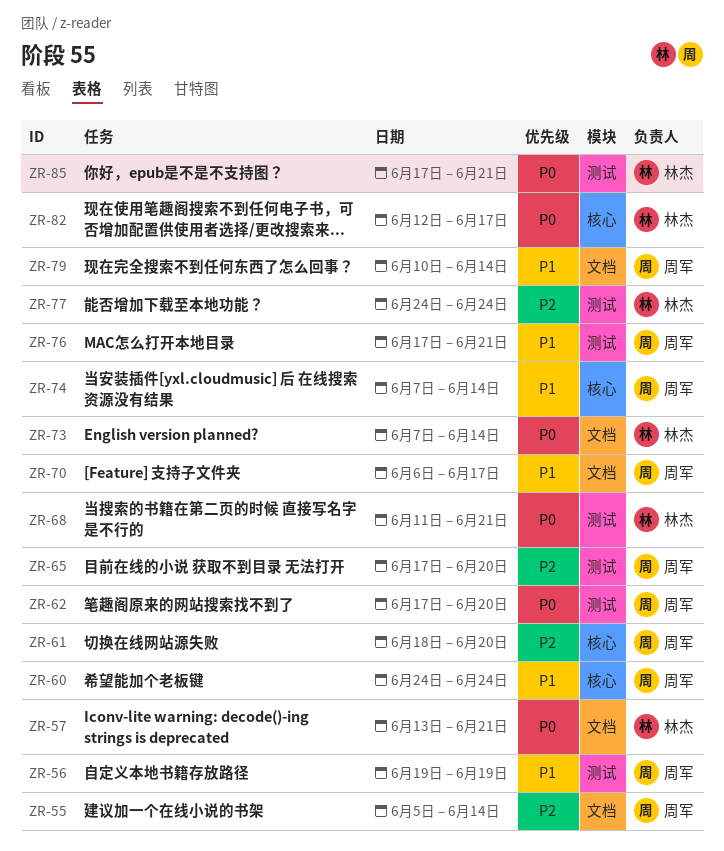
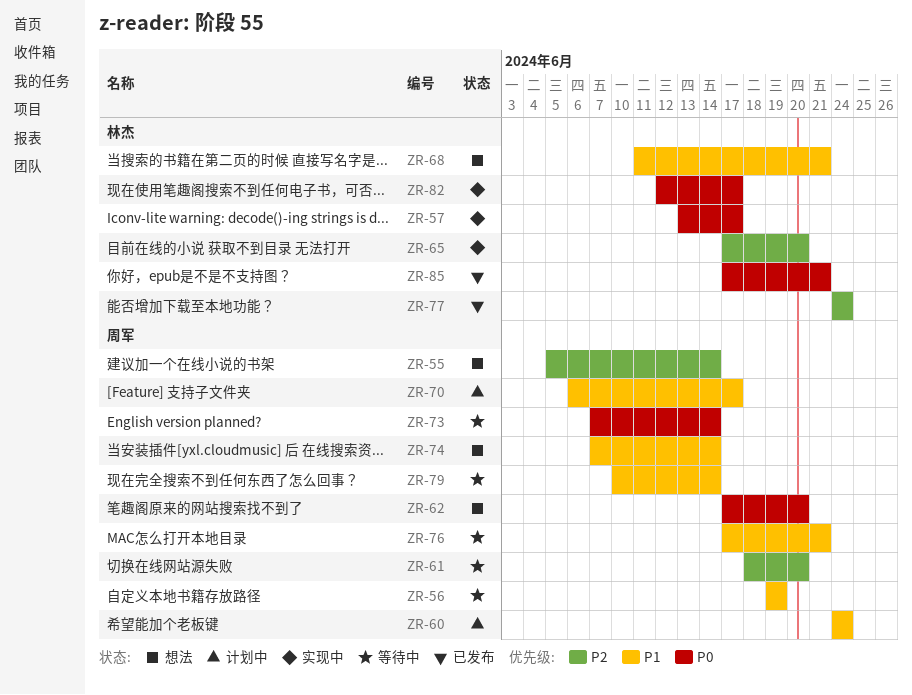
ZR-57, due: Jun 21 -> Jun 17
ZR-65, owner: 周军 -> 林杰
ZR-68, priority: P0 -> P1
ZR-73, owner: 林杰 -> 周军

